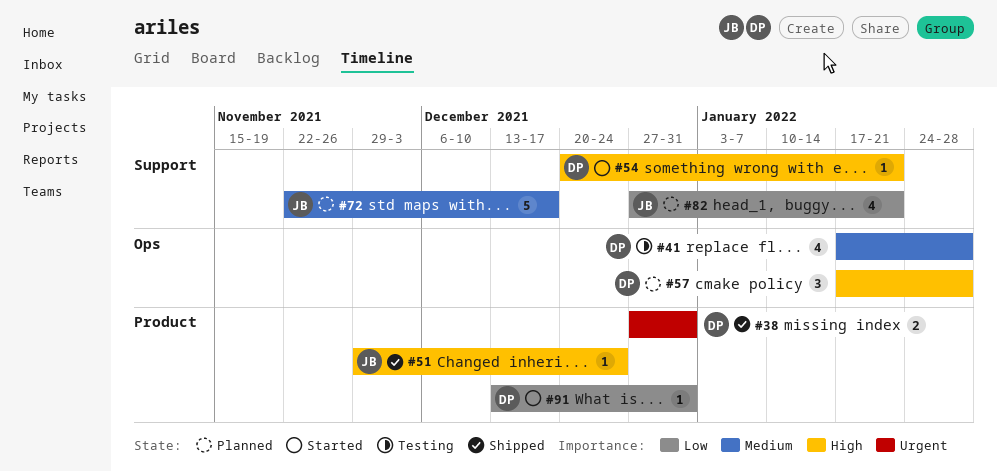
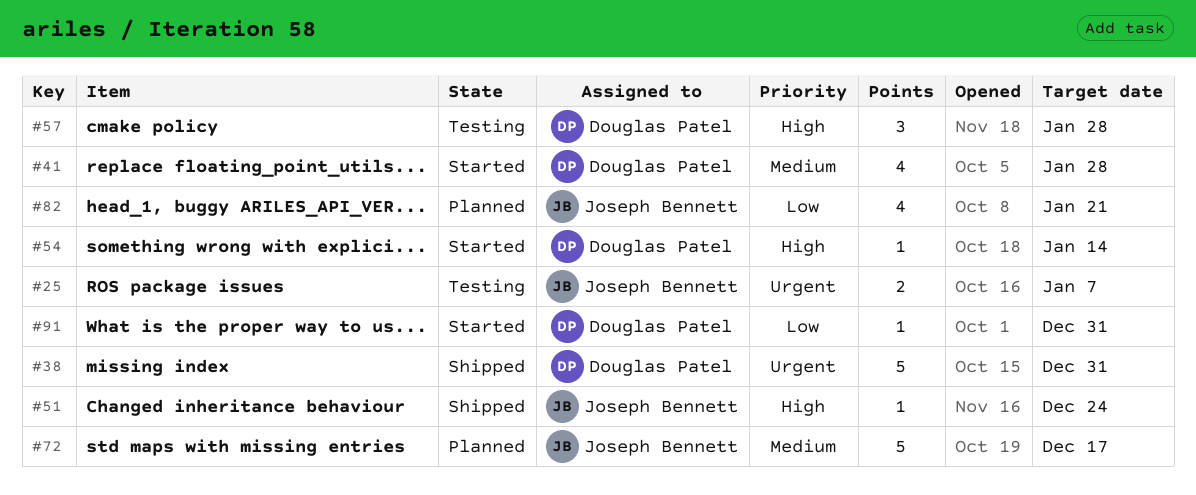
#25: none -> present
#38, estimate: 2 -> 5
#41, status: Testing -> Started
#54, due: Jan 21 -> Jan 14
#57, status: Planned -> Testing

